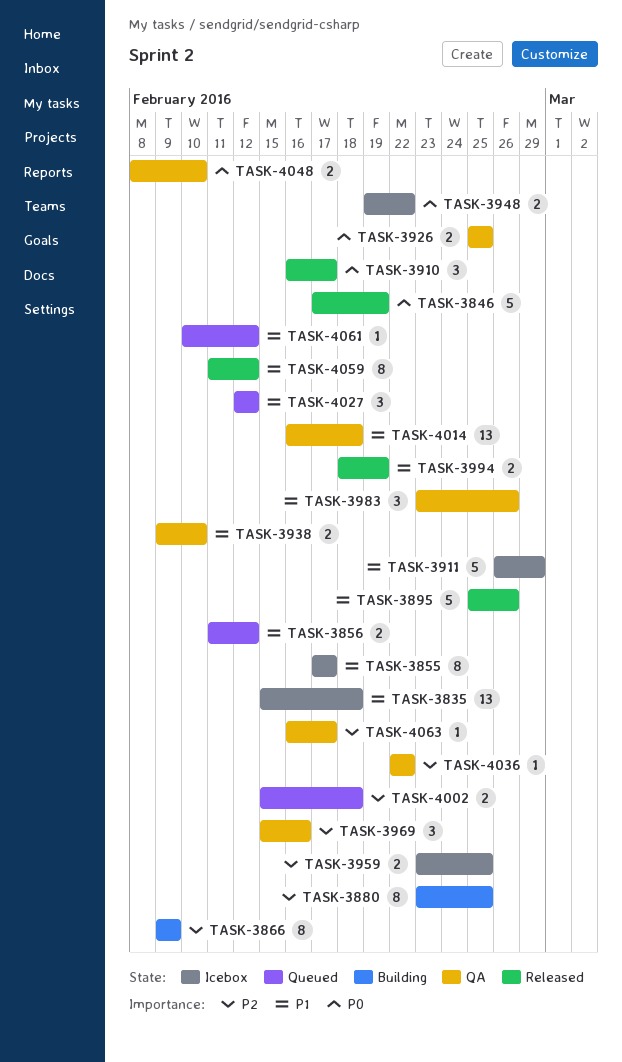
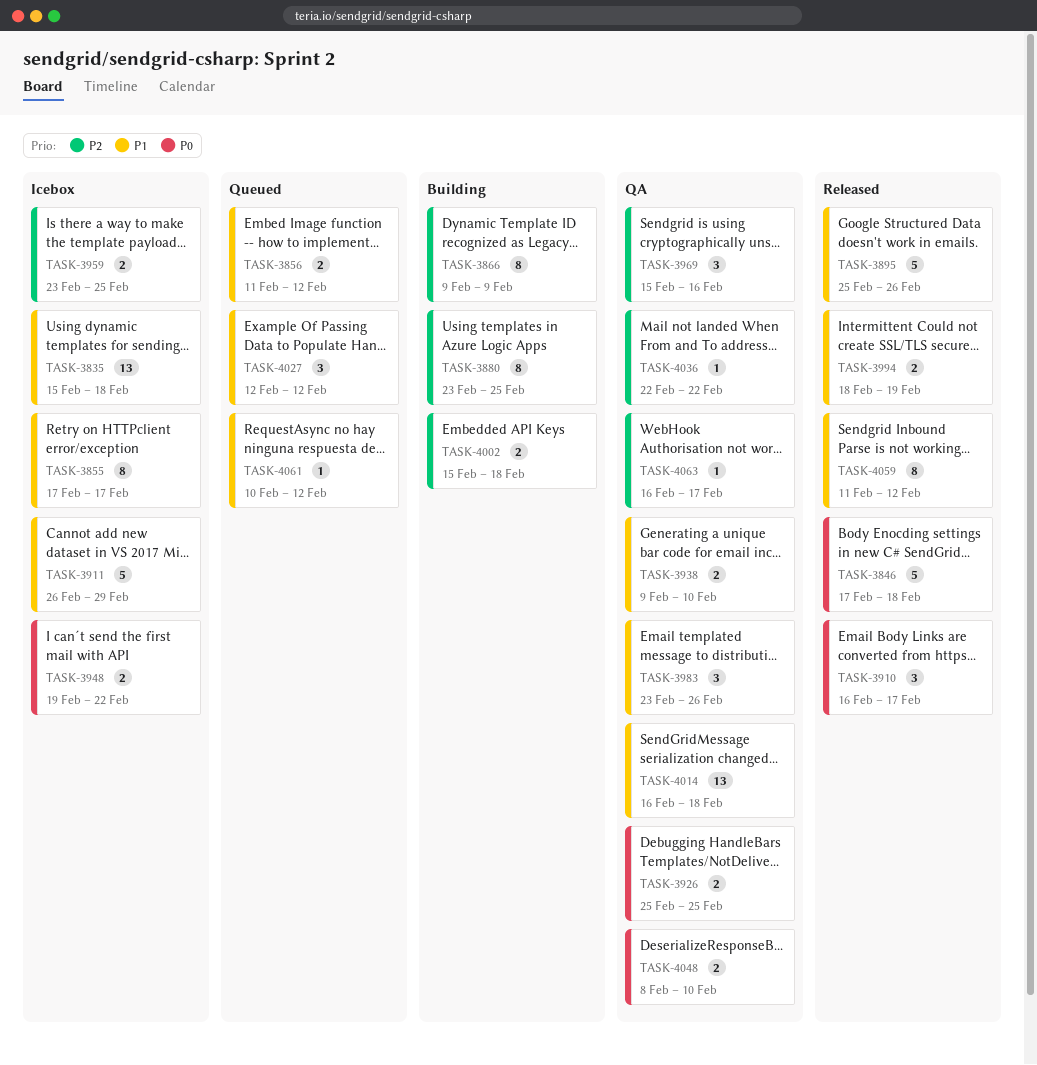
TASK-3846, due: Feb 19 -> Feb 18
TASK-4002, status: Queued -> Building

